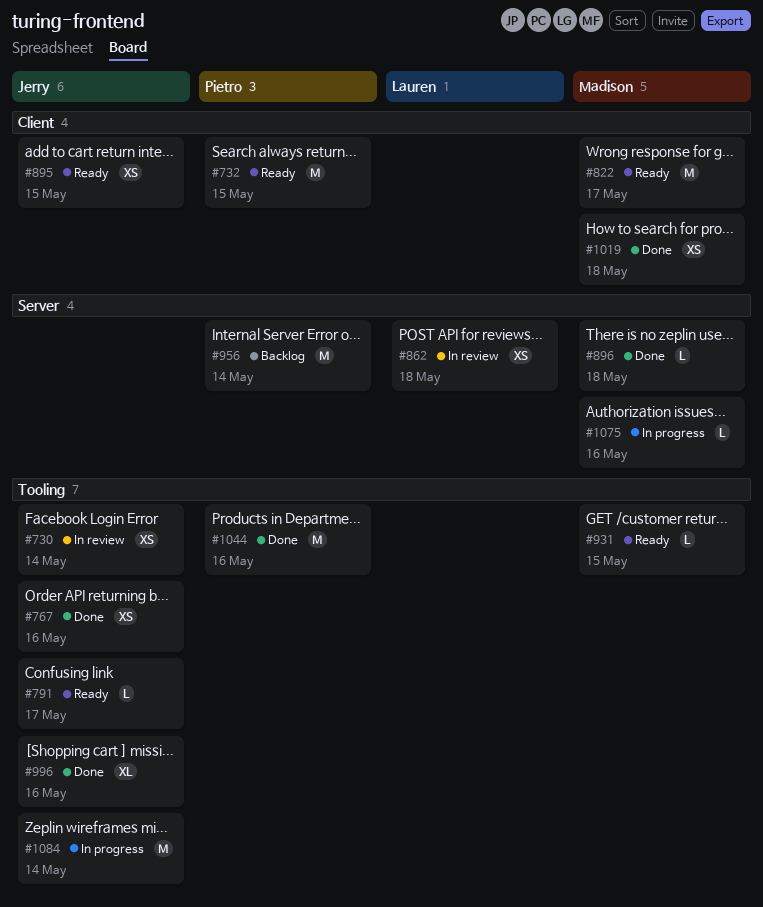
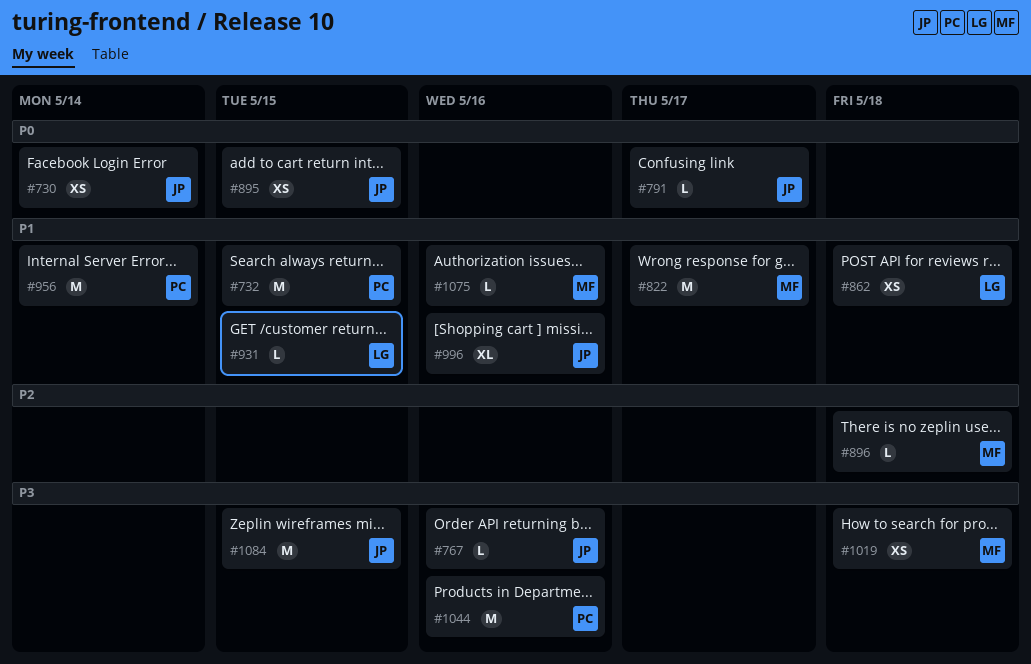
#767, estimate: XS -> L
#931, owner: Madison -> Lauren
#1084, due: May 14 -> May 15

